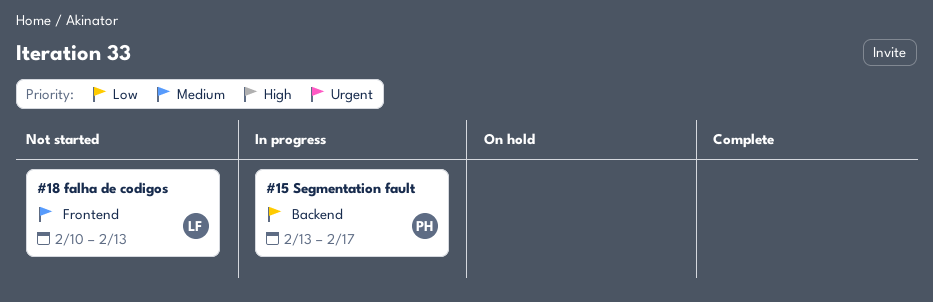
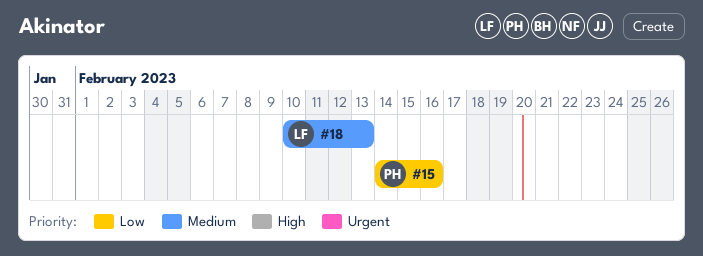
#15, start: Feb 13 -> Feb 14
#15, due: Feb 17 -> Feb 16

